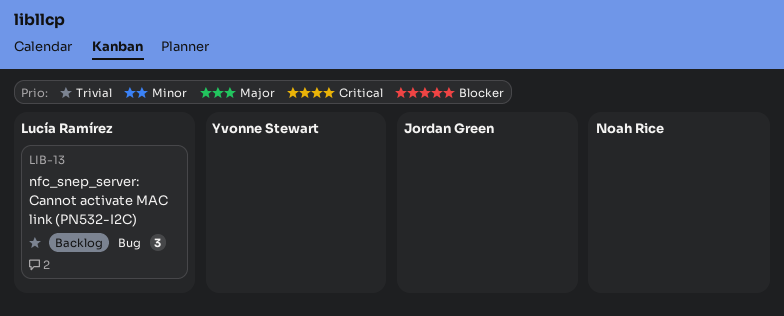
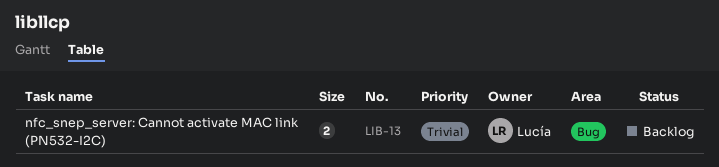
LIB-13, estimate: 3 -> 2

